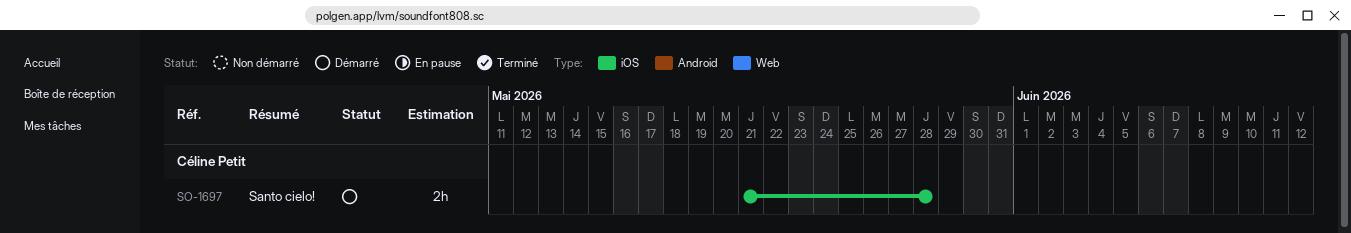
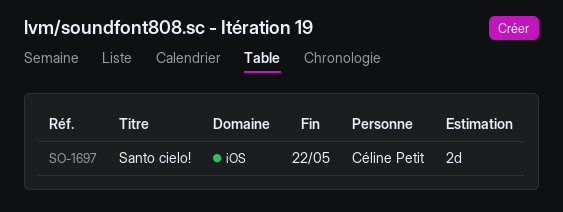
SO-1697, estimate: 2h -> 2d
SO-1697, due: May 28 -> May 22

